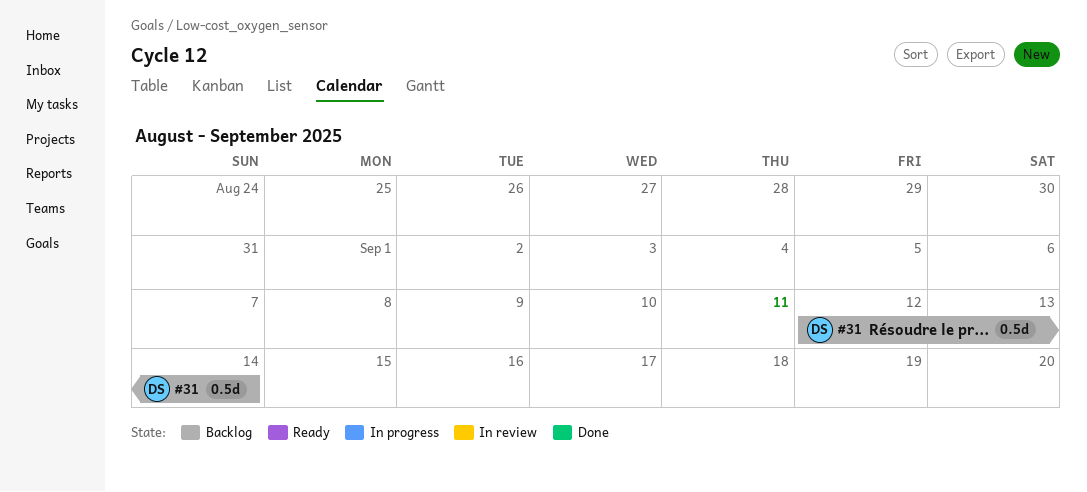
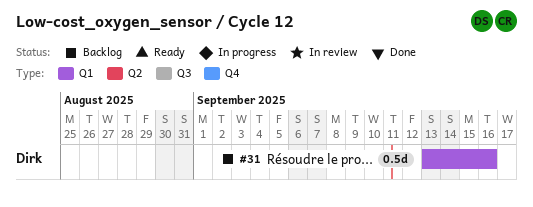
#31, start: Sep 12 -> Sep 13
#31, due: Sep 14 -> Sep 16

